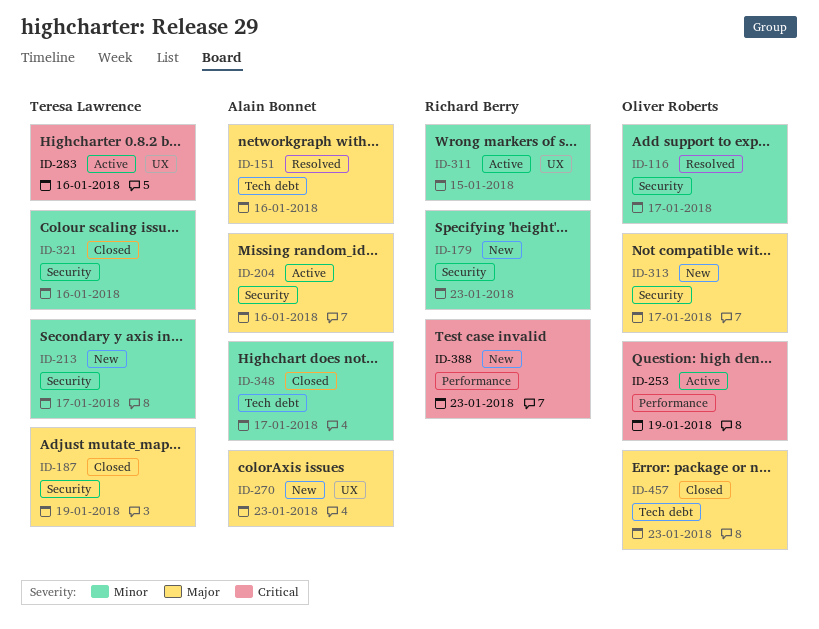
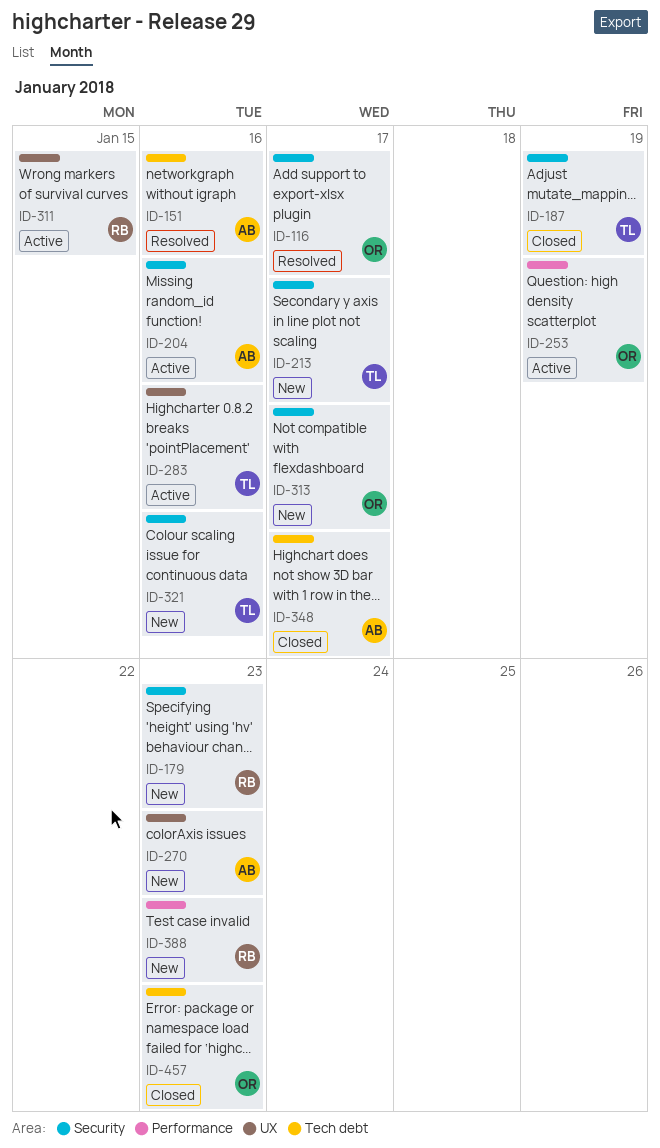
ID-321, status: Closed -> New

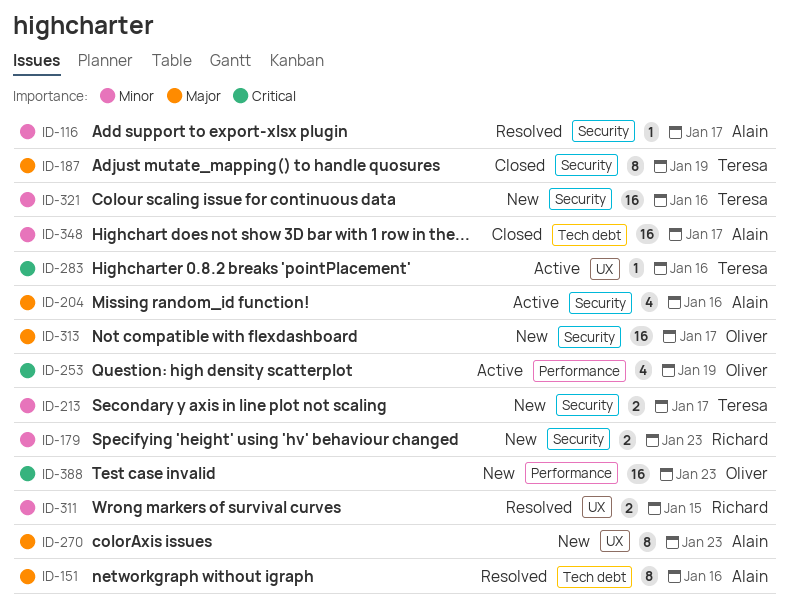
ID-116, owner: Oliver -> Alain
ID-311, status: Active -> Resolved
ID-388, owner: Richard -> Oliver
ID-457: present -> none

